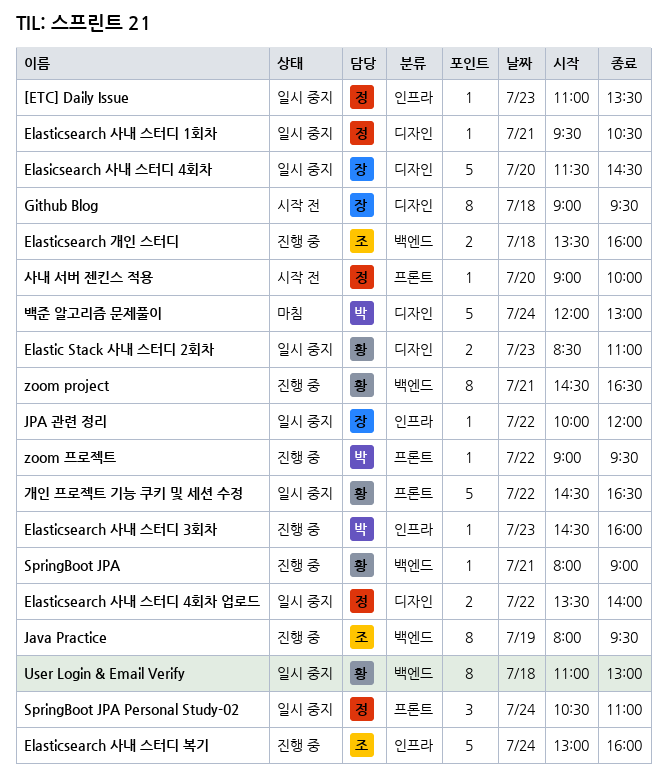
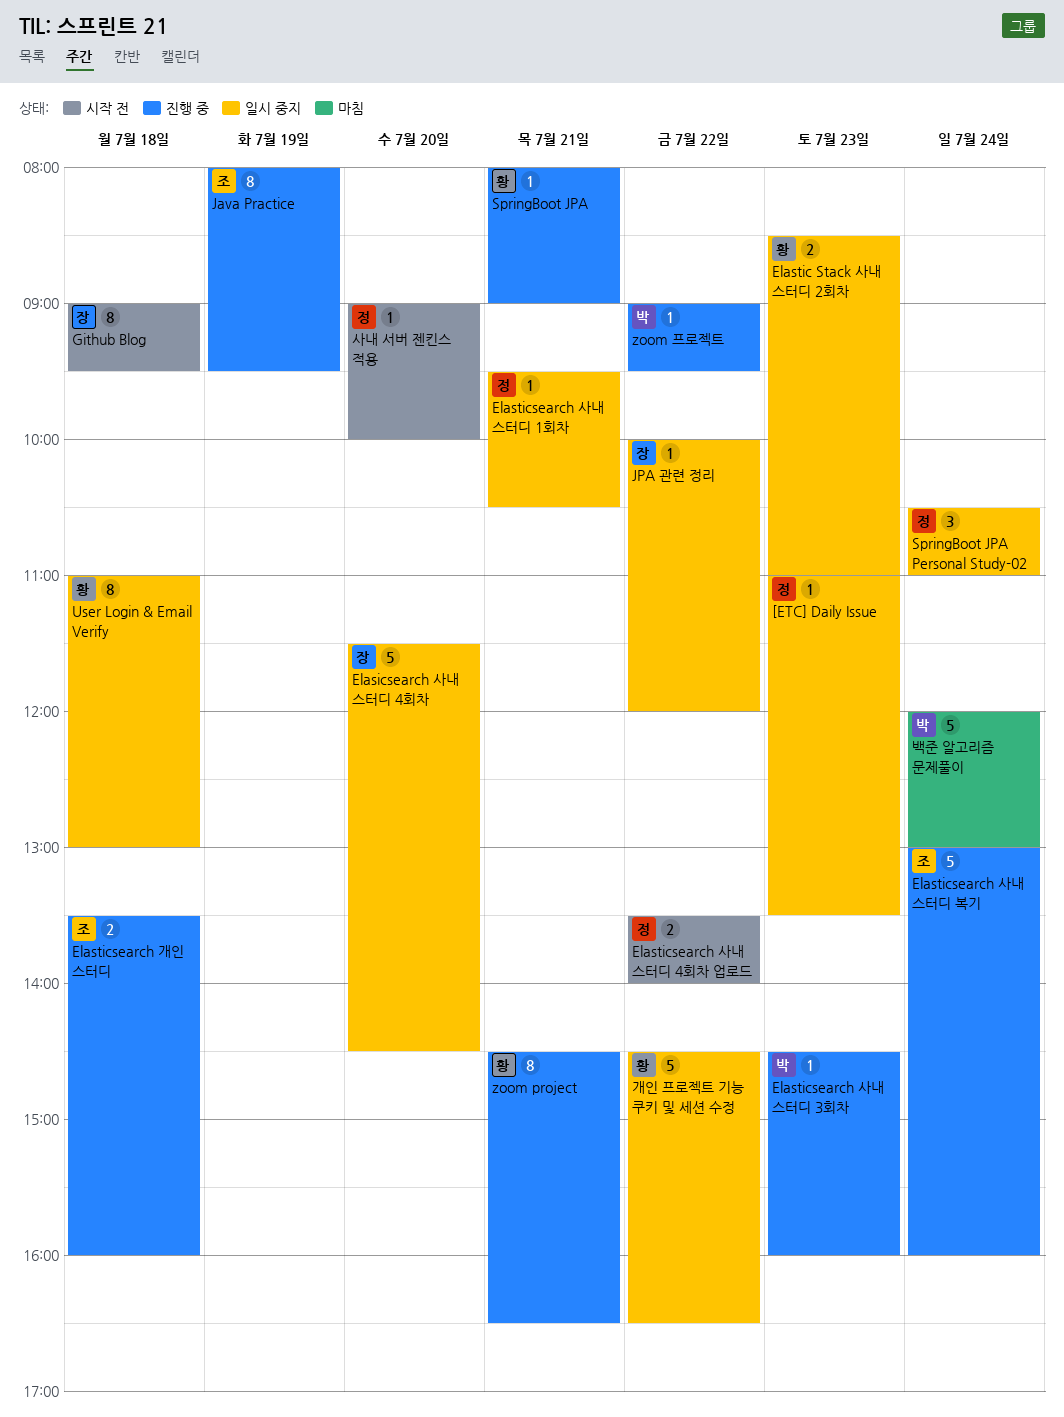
Elasticsearch 사내 스터디 4회차 업로드, status: 일시 중지 -> 시작 전

